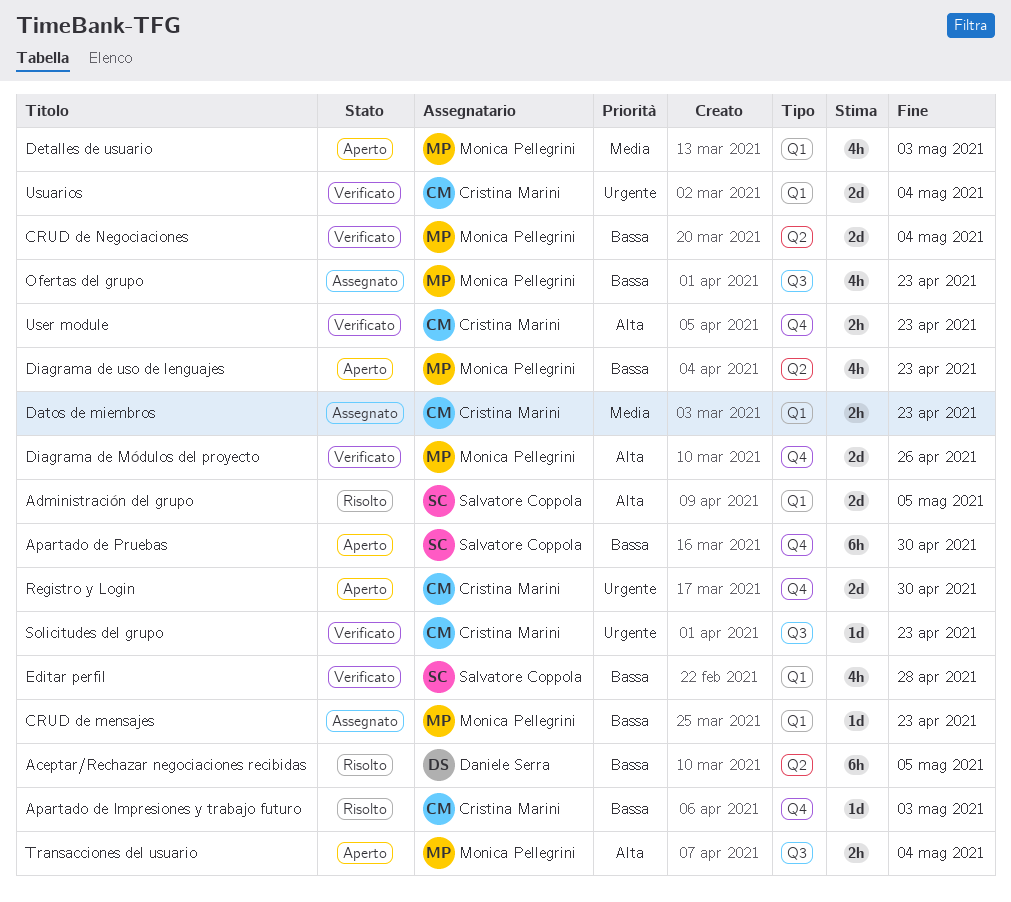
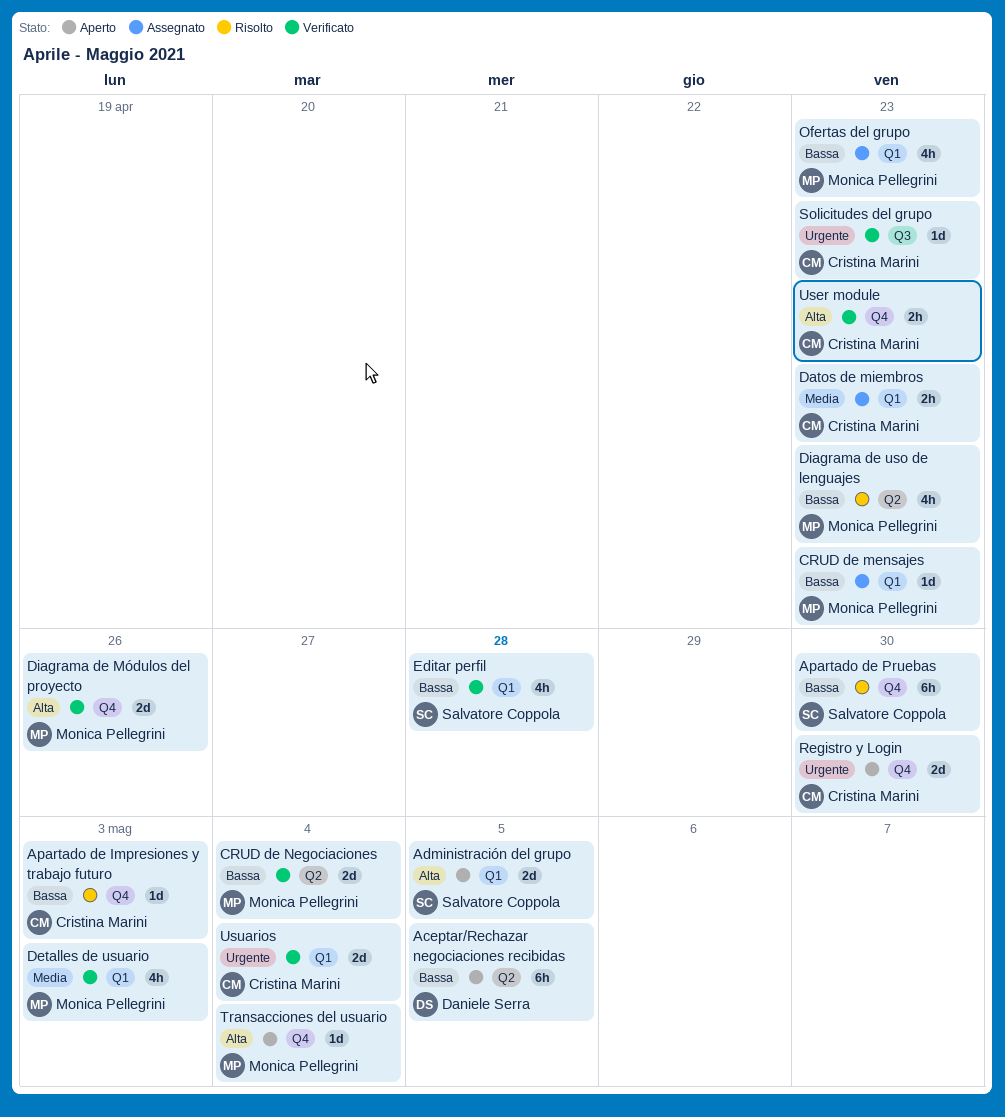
Aceptar/Rechazar negociaciones recibidas, status: Risolto -> Aperto
Administración del grupo, status: Risolto -> Aperto
Apartado de Pruebas, status: Aperto -> Risolto
Detalles de usuario, status: Aperto -> Verificato
Diagrama de uso de lenguajes, status: Aperto -> Risolto
Ofertas del grupo, label: Q3 -> Q1
Transacciones del usuario, label: Q3 -> Q4
Transacciones del usuario, estimate: 2h -> 1d

